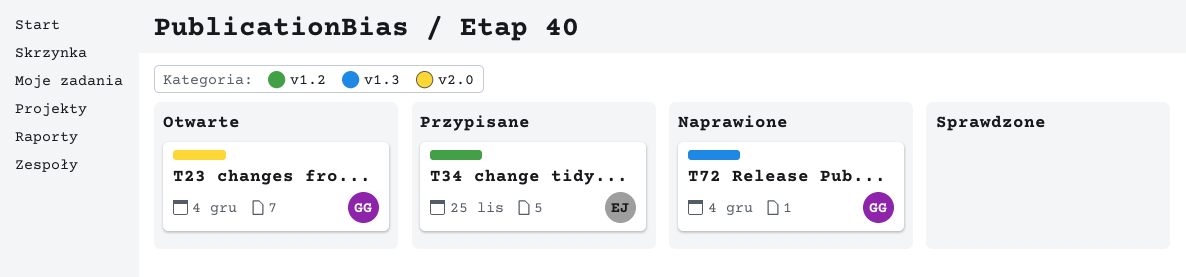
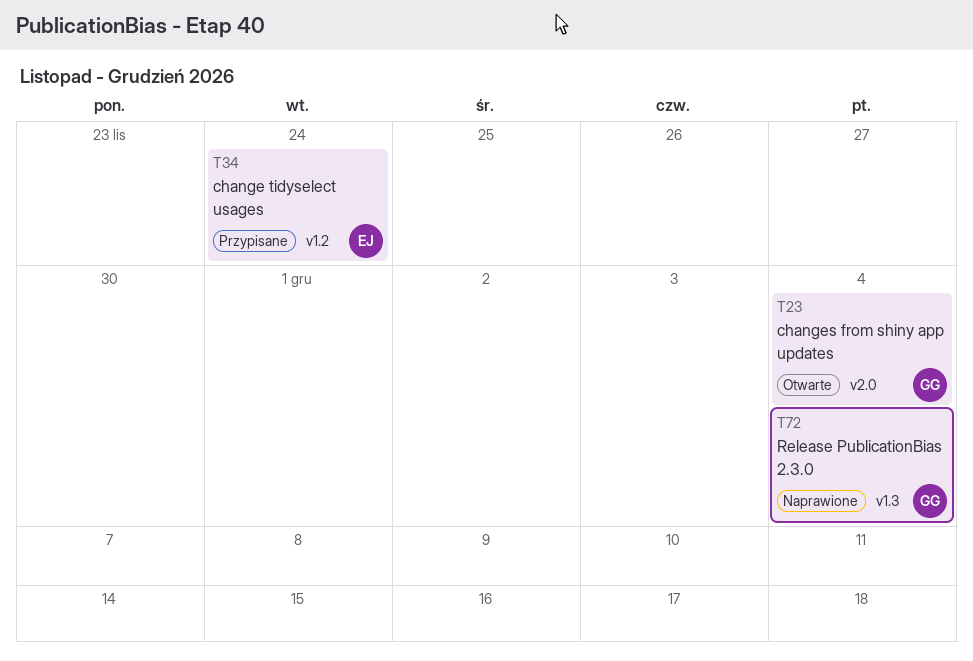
T34, due: Nov 25 -> Nov 24

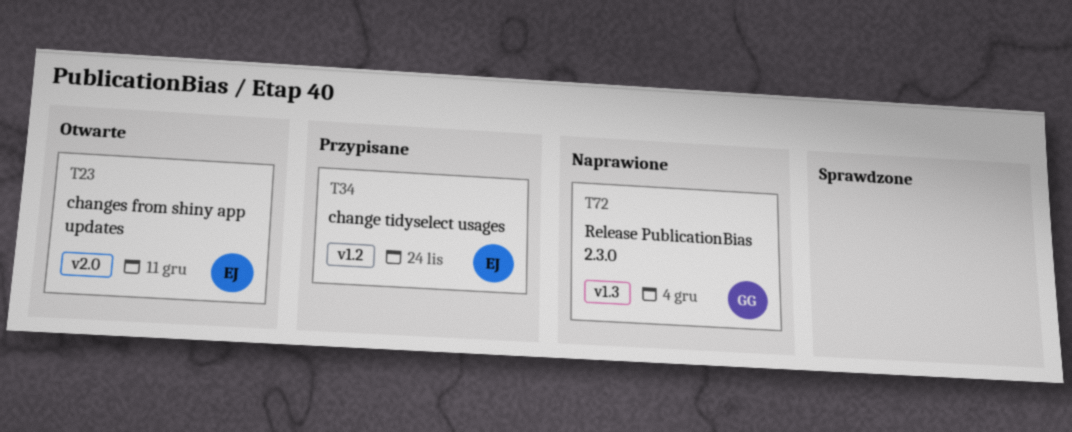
T23, owner: GG -> EJ
T23, due: Dec 4 -> Dec 11

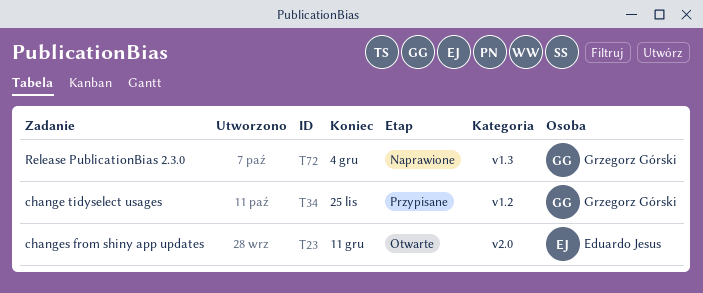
T34, owner: Eduardo Jesus -> Grzegorz Górski
T34, due: Nov 24 -> Nov 25

